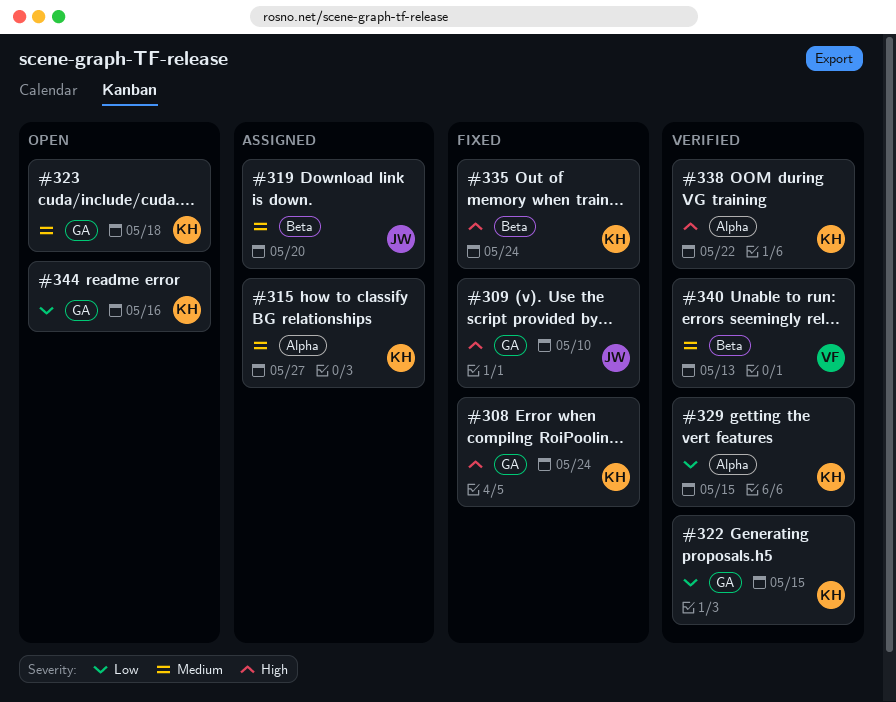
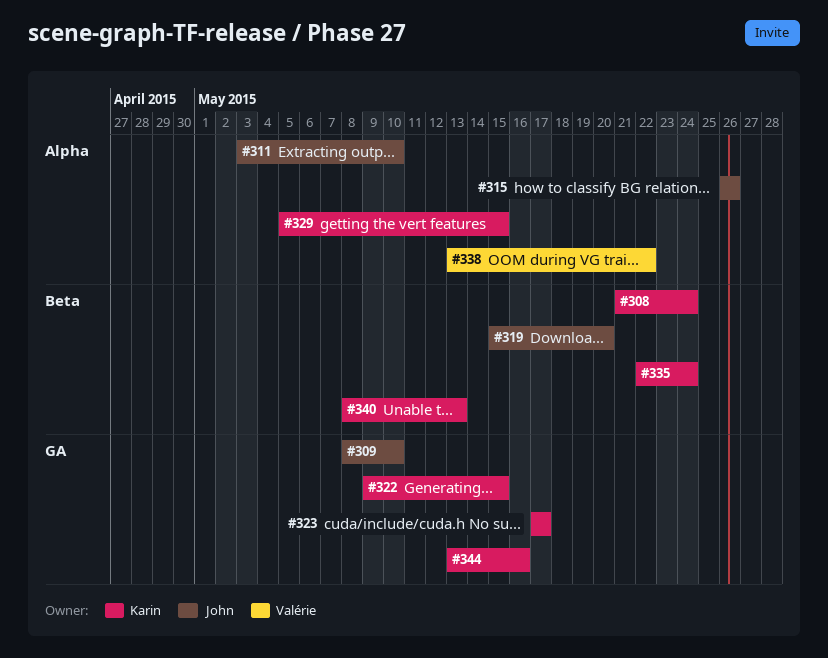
#308, label: GA -> Beta
#311: none -> present
#315, owner: Karin -> John
#315, due: May 27 -> May 26
#323, due: May 18 -> May 17
#338, owner: Karin -> Valérie
#340, owner: Valérie -> Karin

